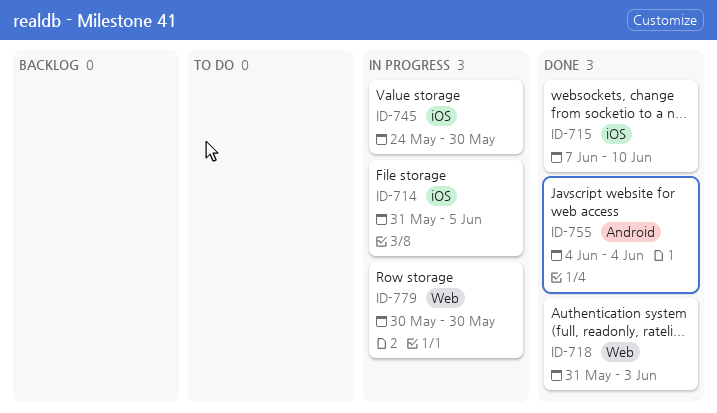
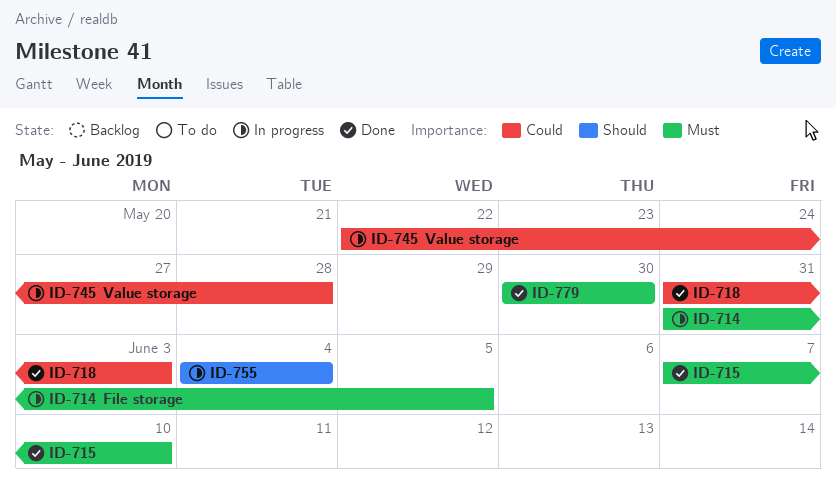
ID-745, start: May 24 -> May 22
ID-745, due: May 30 -> May 28
ID-755, status: Done -> In progress
ID-779, status: In progress -> Done

